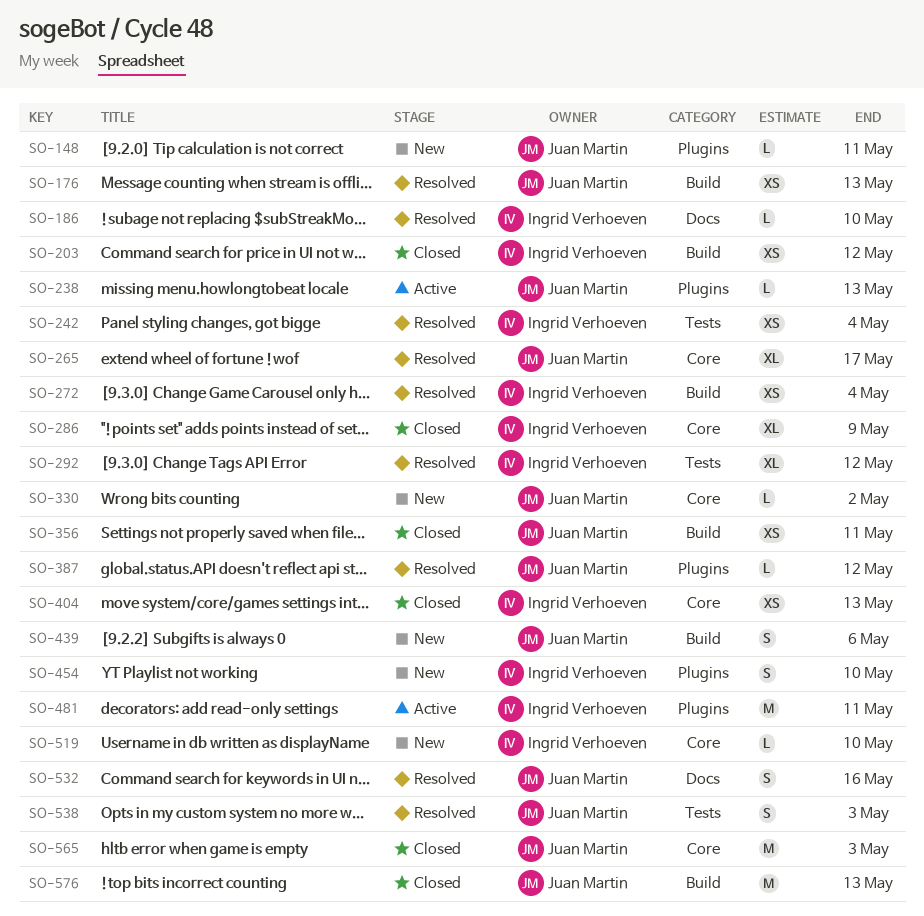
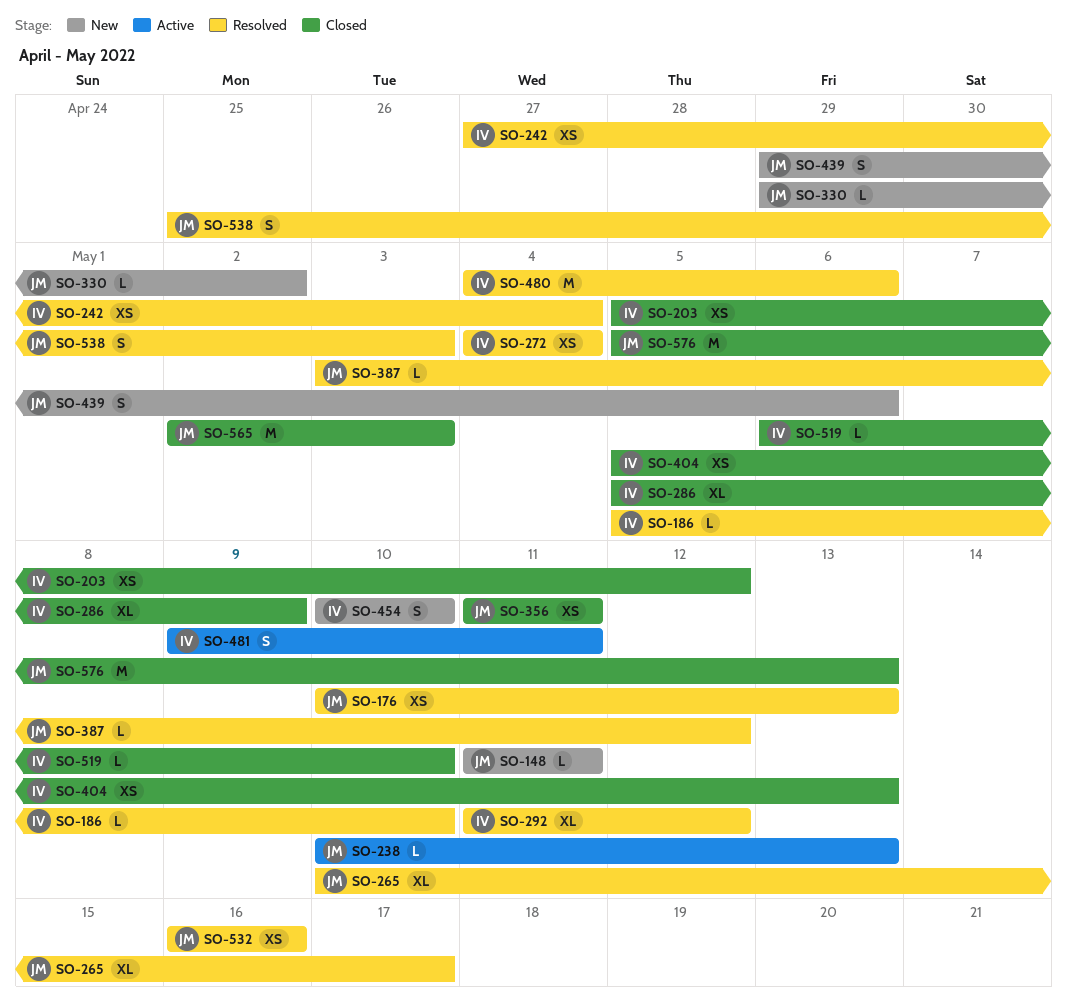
SO-480: none -> present
SO-481, estimate: M -> S
SO-519, status: New -> Closed
SO-532, estimate: S -> XS

